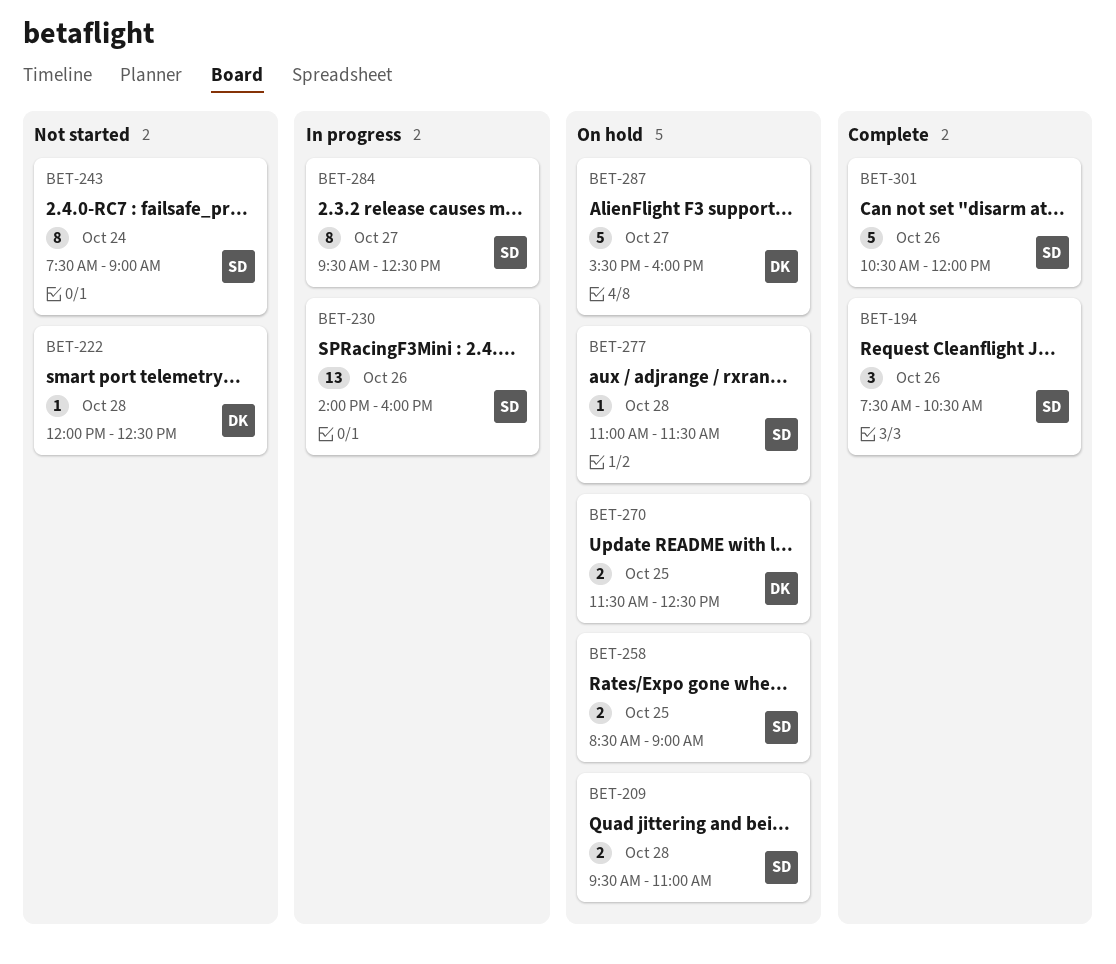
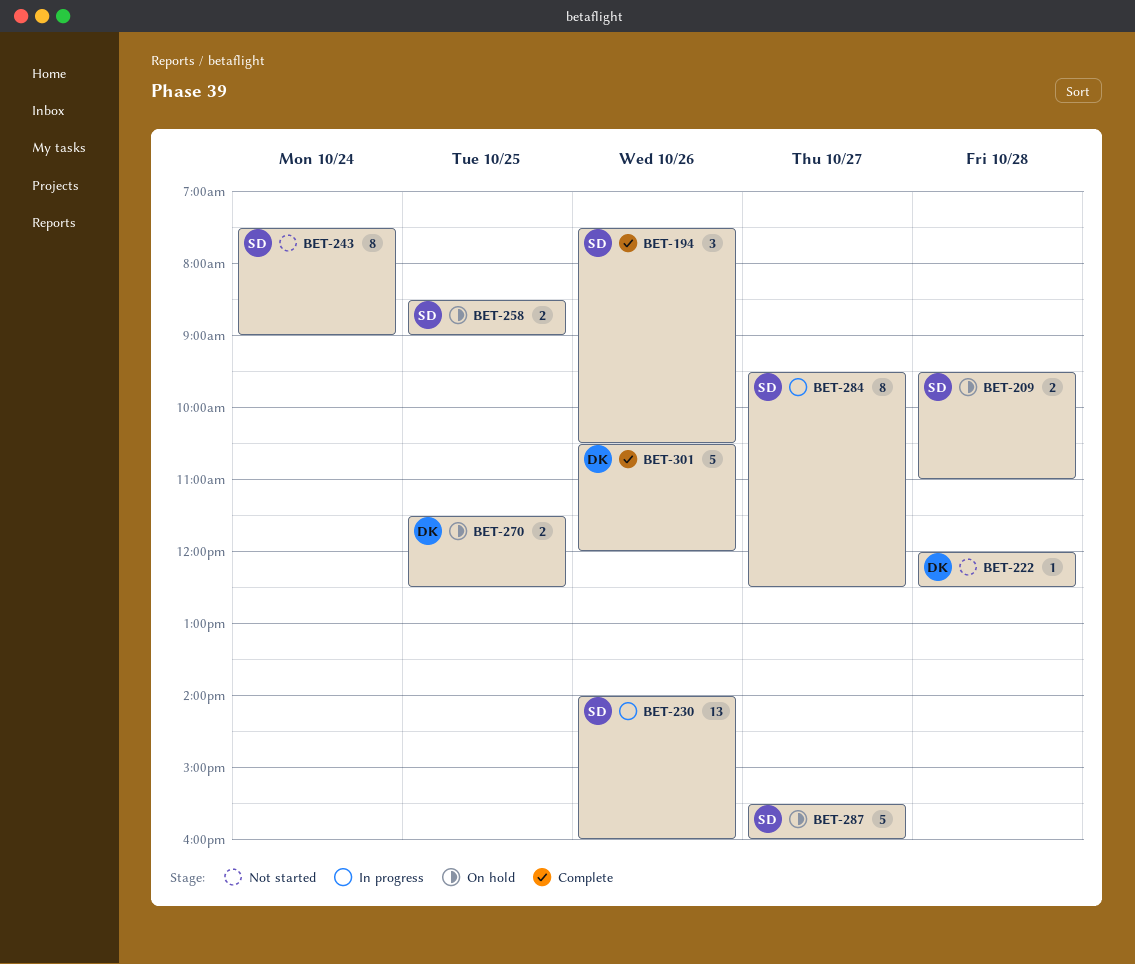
BET-277: present -> none
BET-287, owner: DK -> SD
BET-301, owner: SD -> DK

